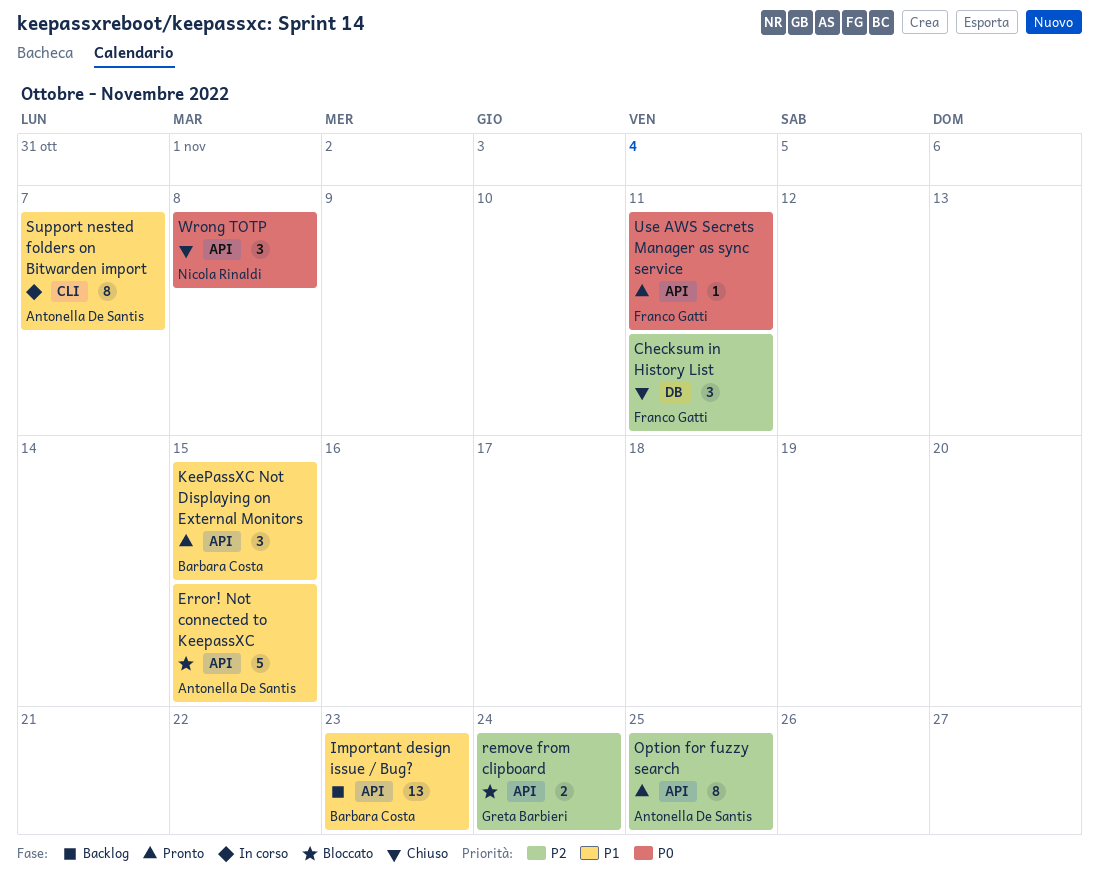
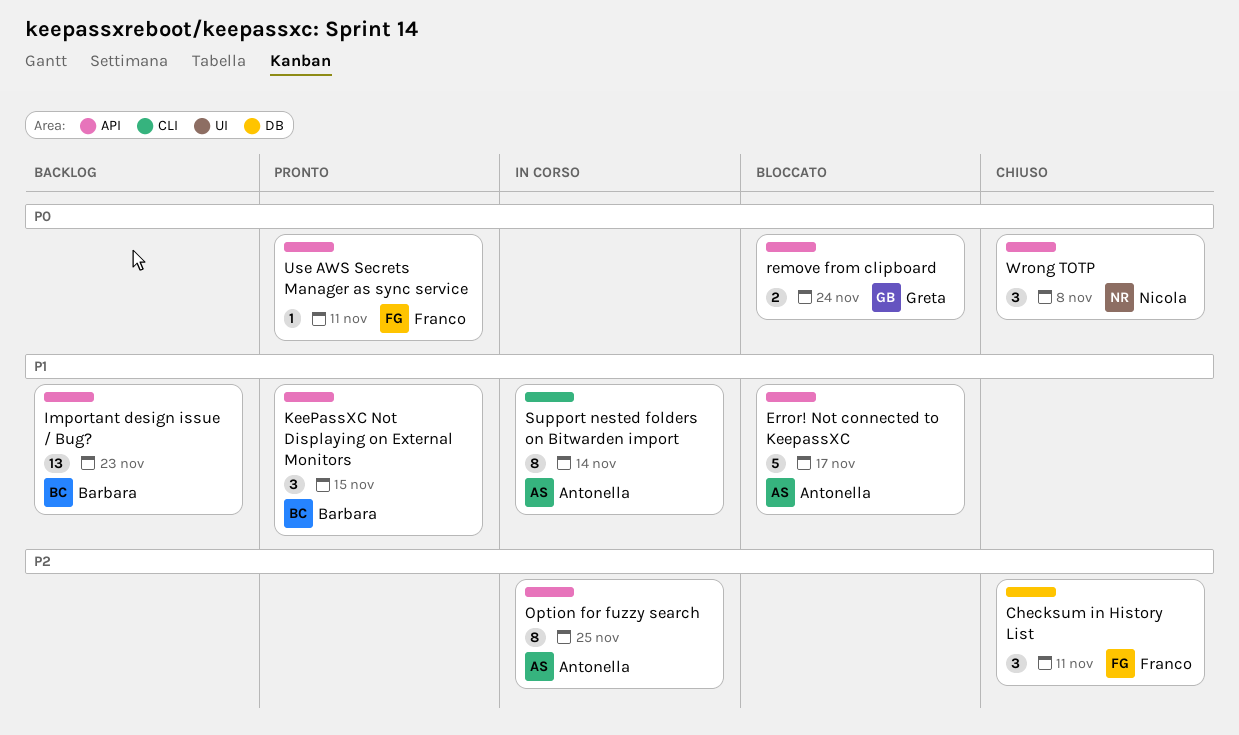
Error! Not connected to KeepassXC, due: Nov 15 -> Nov 17
Option for fuzzy search, status: Pronto -> In corso
remove from clipboard, priority: P2 -> P0
Support nested folders on Bitwarden import, due: Nov 7 -> Nov 14

